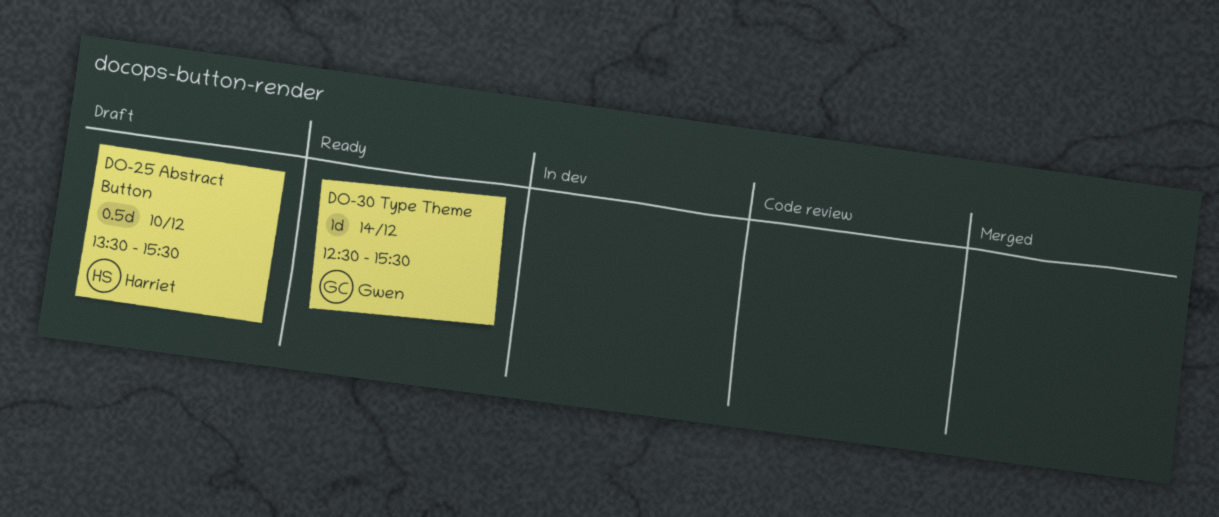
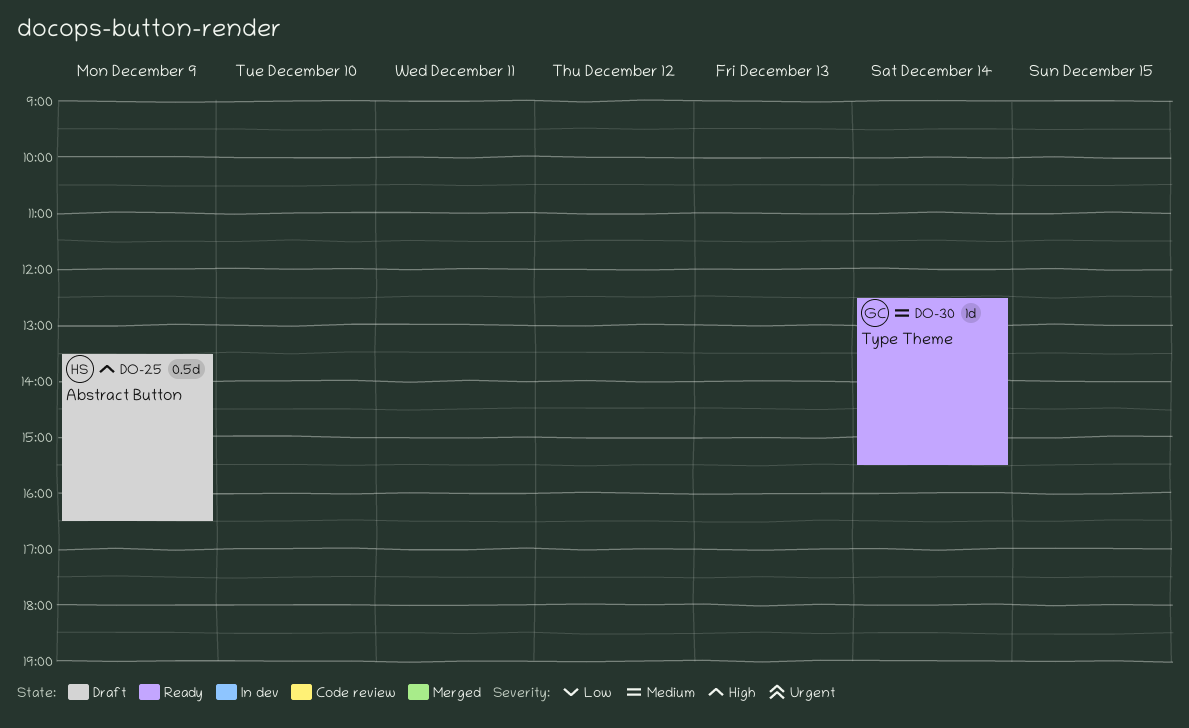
DO-25, day: Dec 10 -> Dec 9
DO-25, ends: 15:30 -> 16:30

